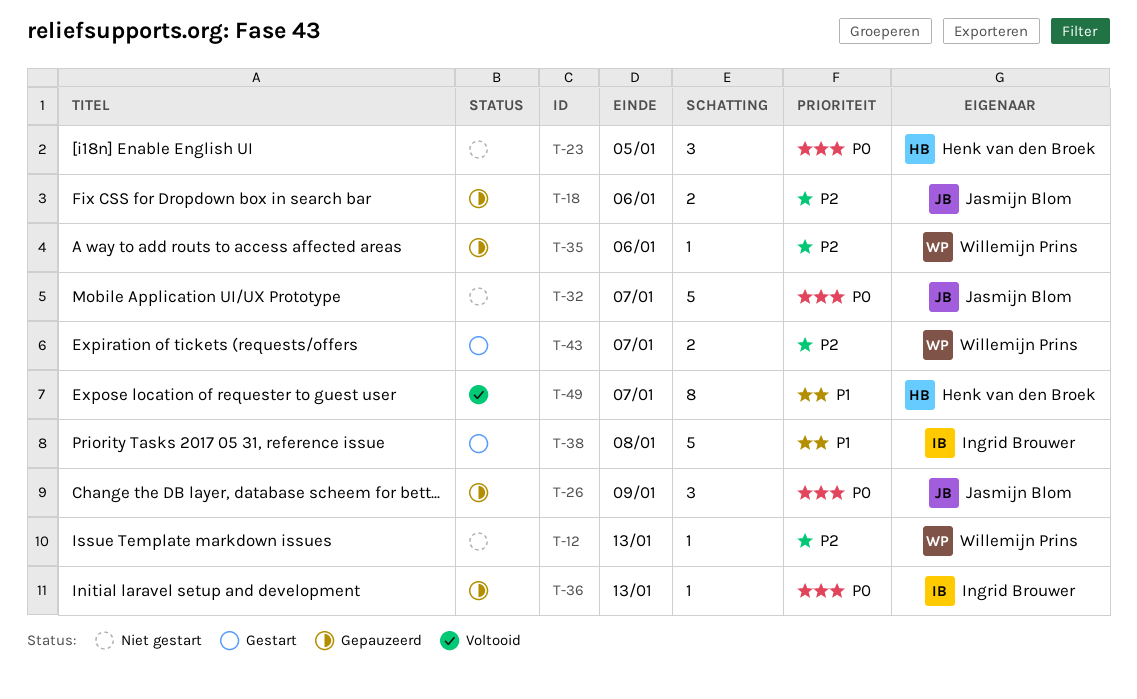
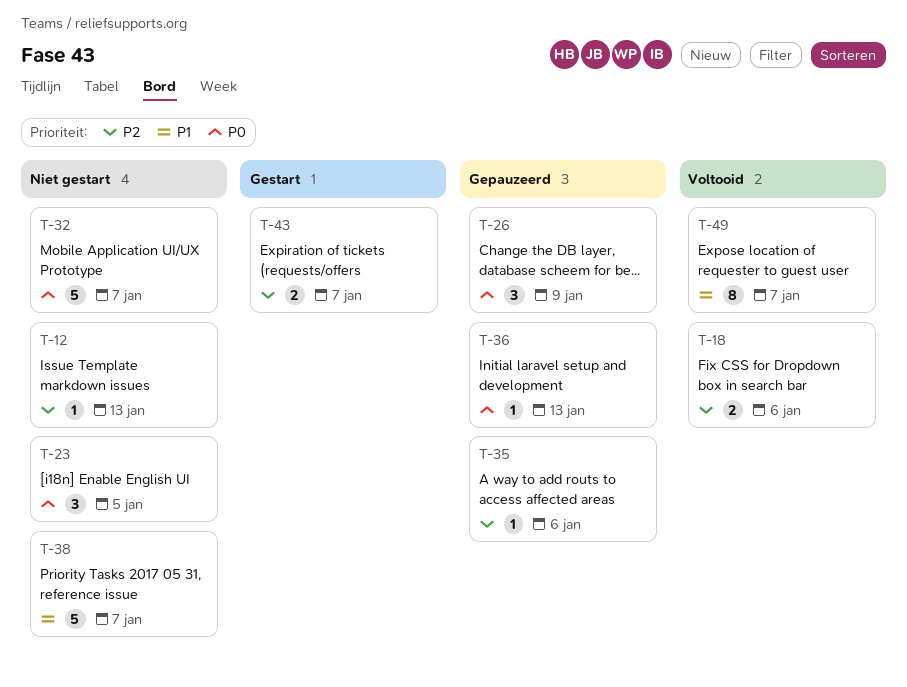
T-18, status: Gepauzeerd -> Voltooid
T-38, status: Gestart -> Niet gestart
T-38, due: Jan 8 -> Jan 7

